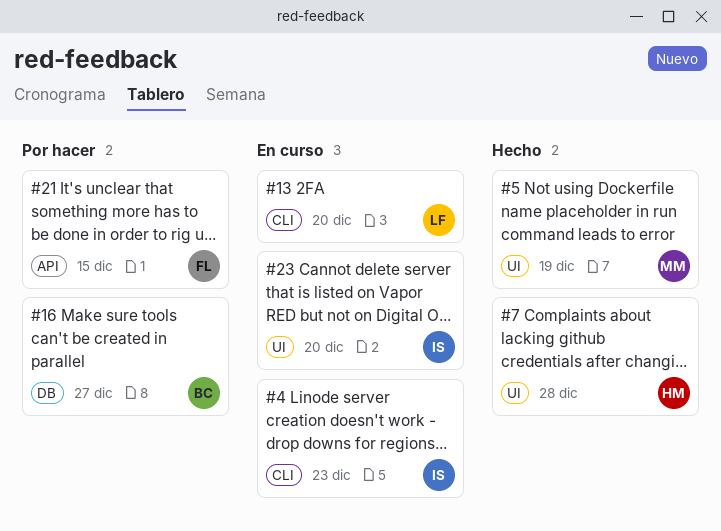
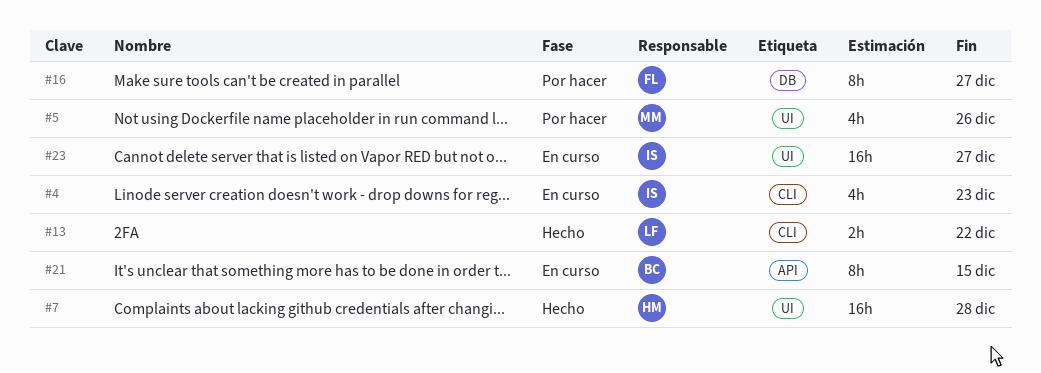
#5, status: Hecho -> Por hacer
#5, due: Dec 19 -> Dec 26
#13, status: En curso -> Hecho
#13, due: Dec 20 -> Dec 22
#16, owner: BC -> FL
#21, status: Por hacer -> En curso
#21, owner: FL -> BC
#23, due: Dec 20 -> Dec 27

